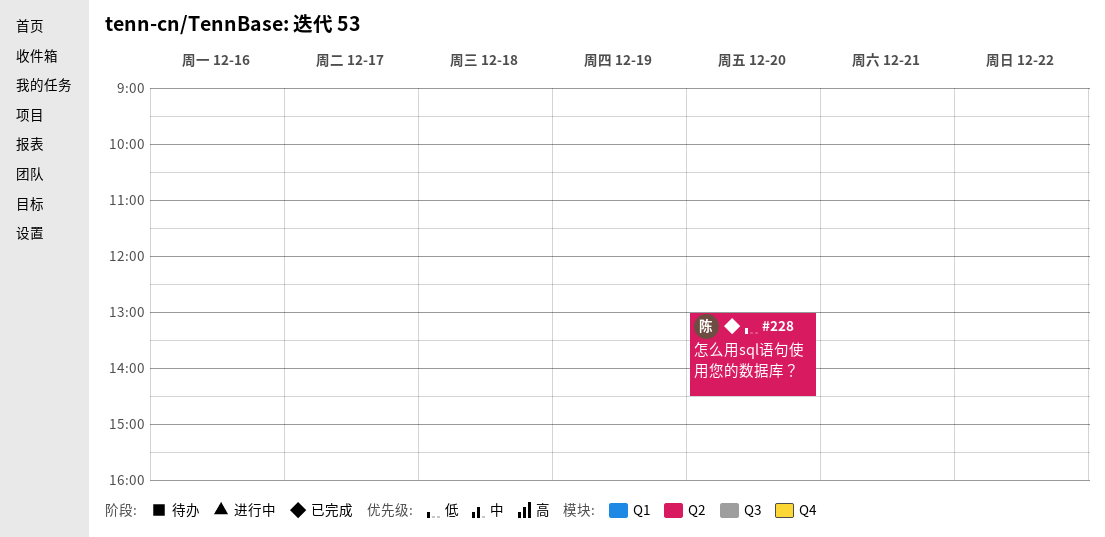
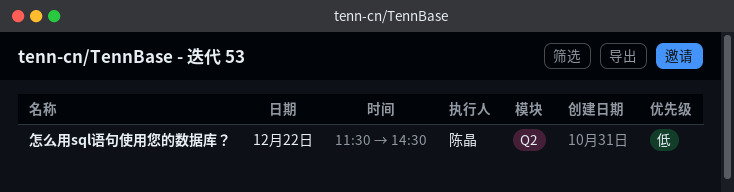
怎么用sql语句使用您的数据库？, day: Dec 20 -> Dec 22
怎么用sql语句使用您的数据库？, begins: 13:00 -> 11:30

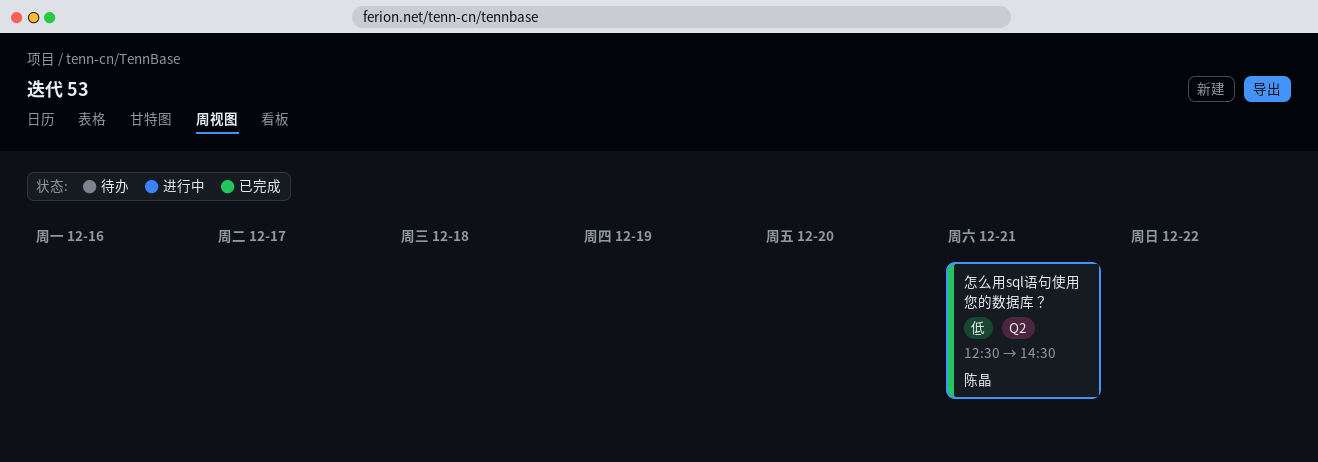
怎么用sql语句使用您的数据库？, day: Dec 22 -> Dec 21
怎么用sql语句使用您的数据库？, begins: 11:30 -> 12:30

